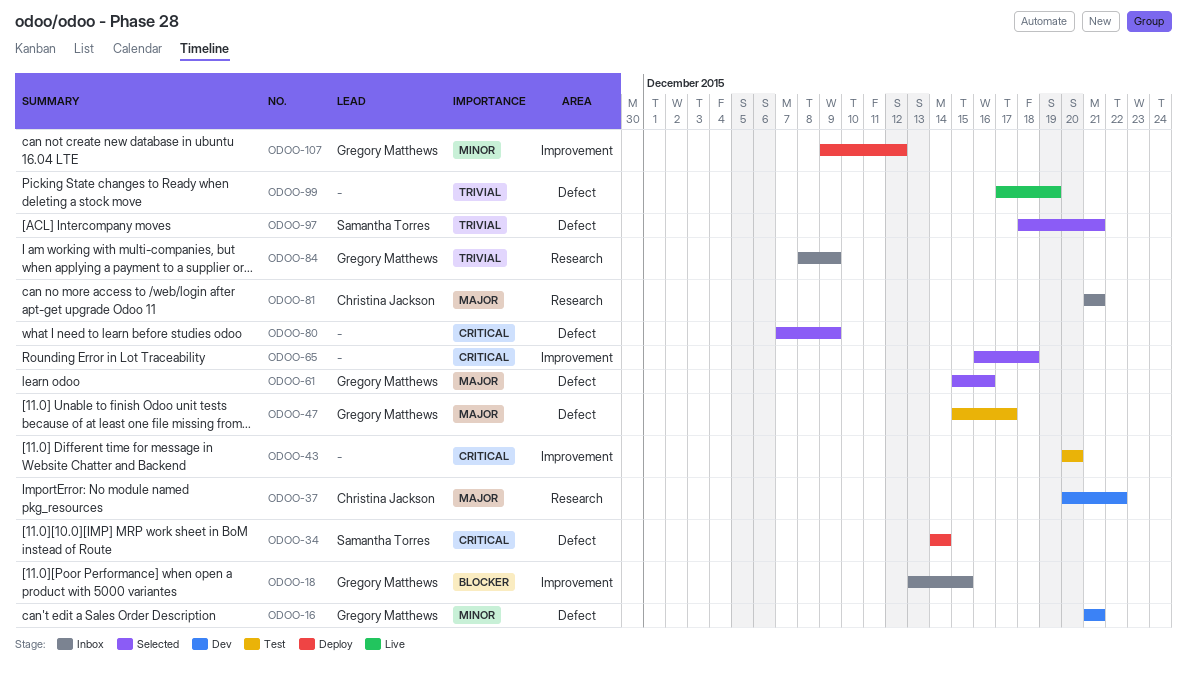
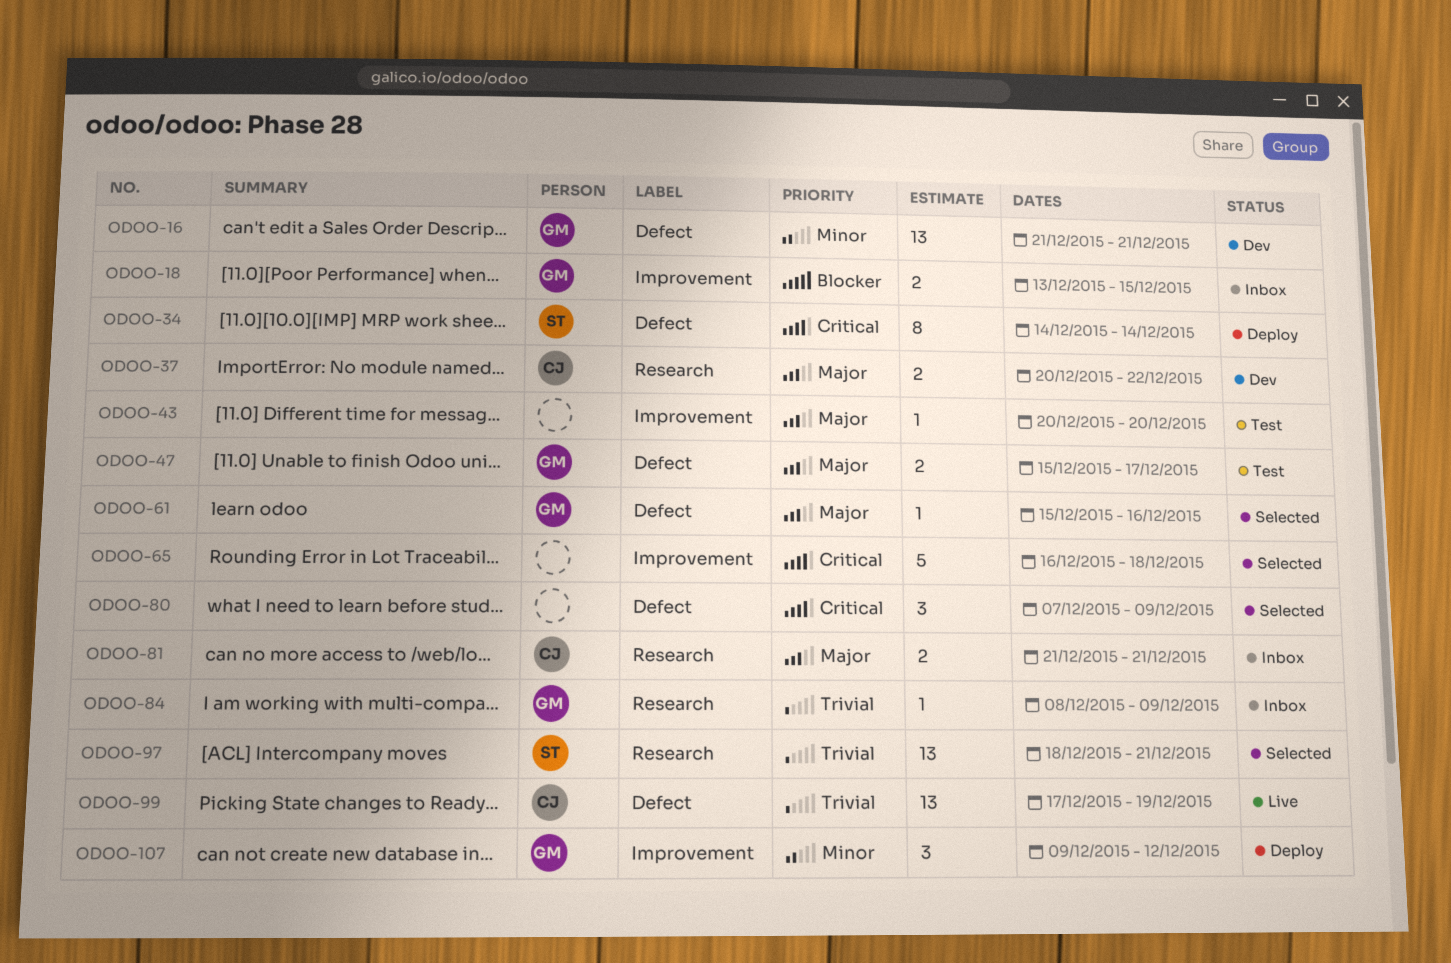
ODOO-43, priority: Critical -> Major
ODOO-97, label: Defect -> Research
ODOO-99, owner: none -> Christina Jackson

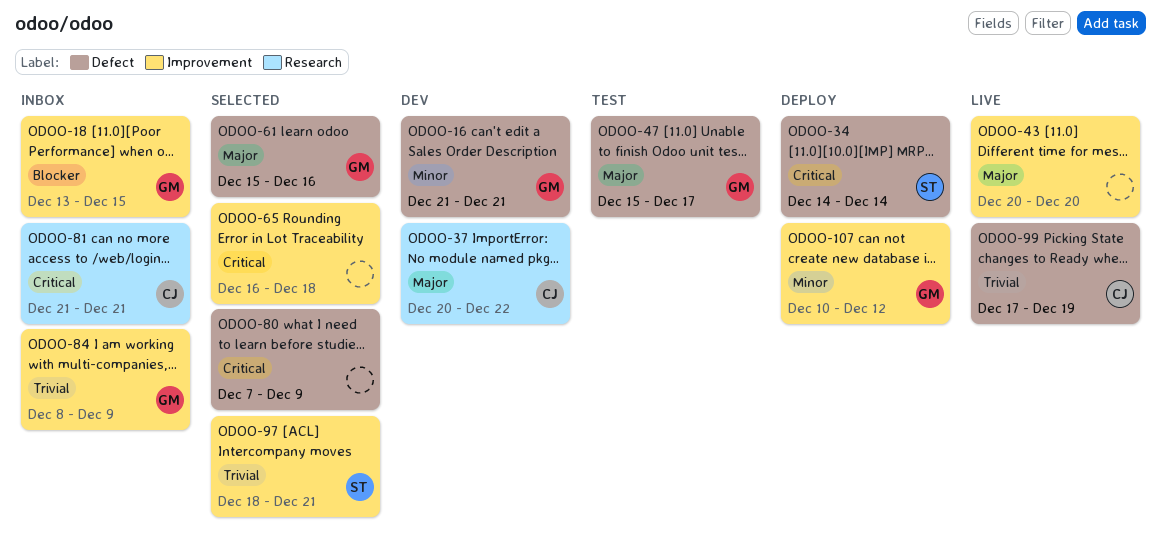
ODOO-43, status: Test -> Live
ODOO-81, priority: Major -> Critical
ODOO-84, label: Research -> Improvement
ODOO-97, label: Research -> Improvement
ODOO-107, start: Dec 9 -> Dec 10

